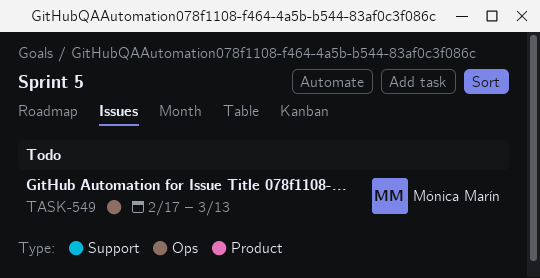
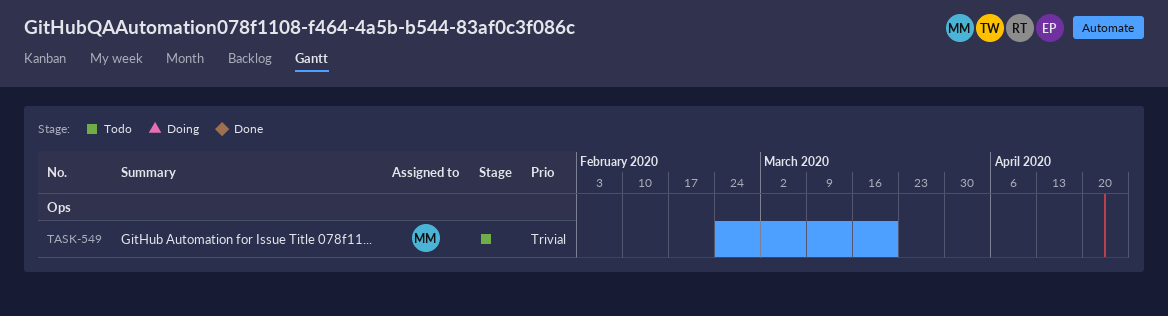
TASK-549, start: Feb 17 -> Feb 24
TASK-549, due: Mar 13 -> Mar 20

